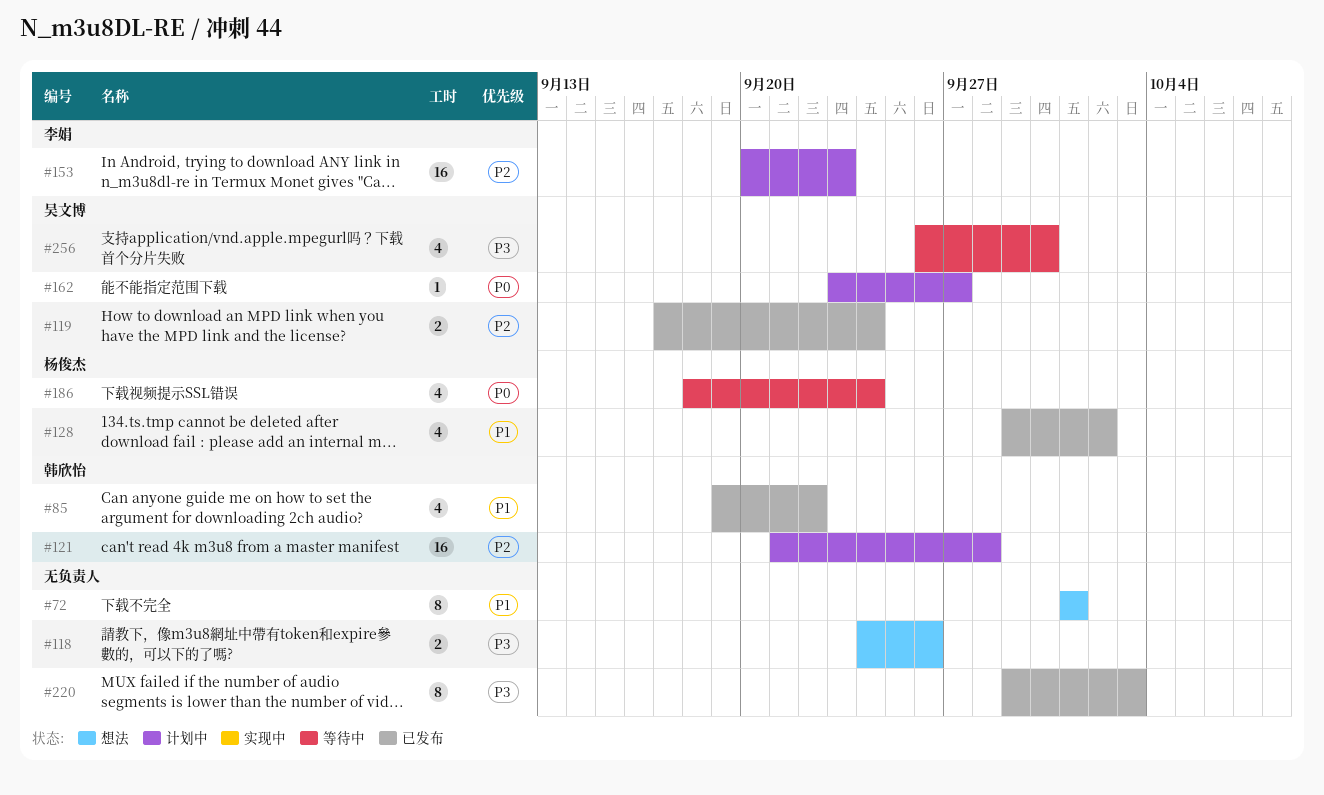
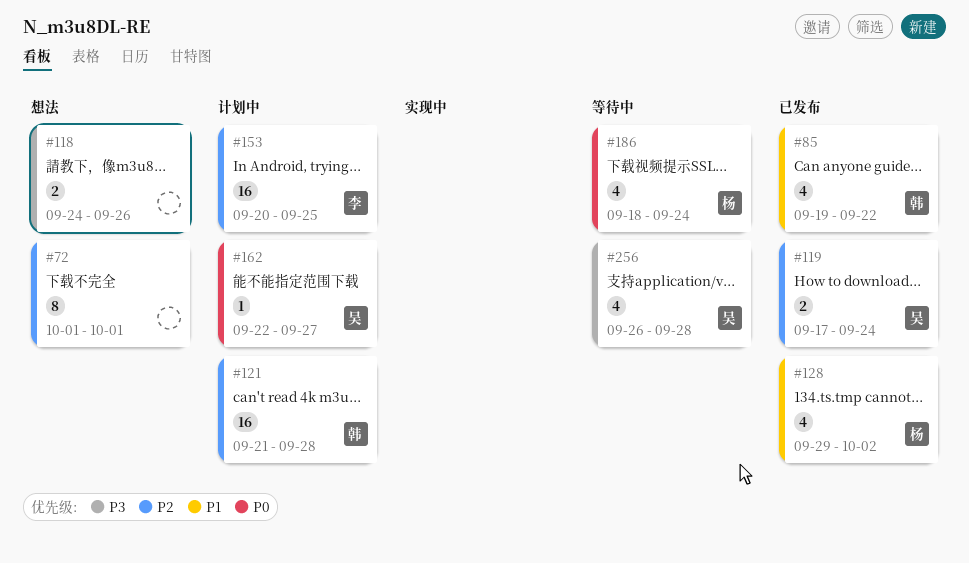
#72, priority: P1 -> P2
#153, due: Sep 23 -> Sep 25
#162, start: Sep 23 -> Sep 22
#220: present -> none
#256, due: Sep 30 -> Sep 28

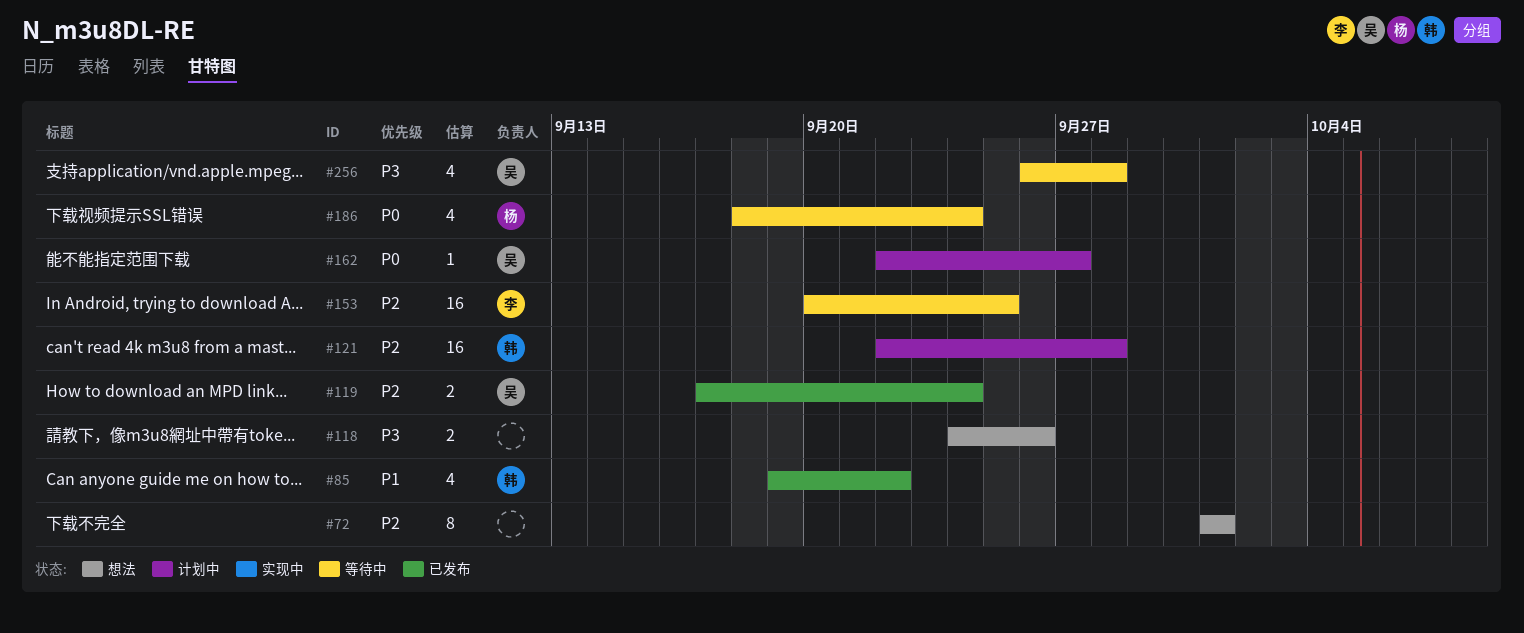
#121, start: Sep 21 -> Sep 22
#128: present -> none
#153, status: 计划中 -> 等待中

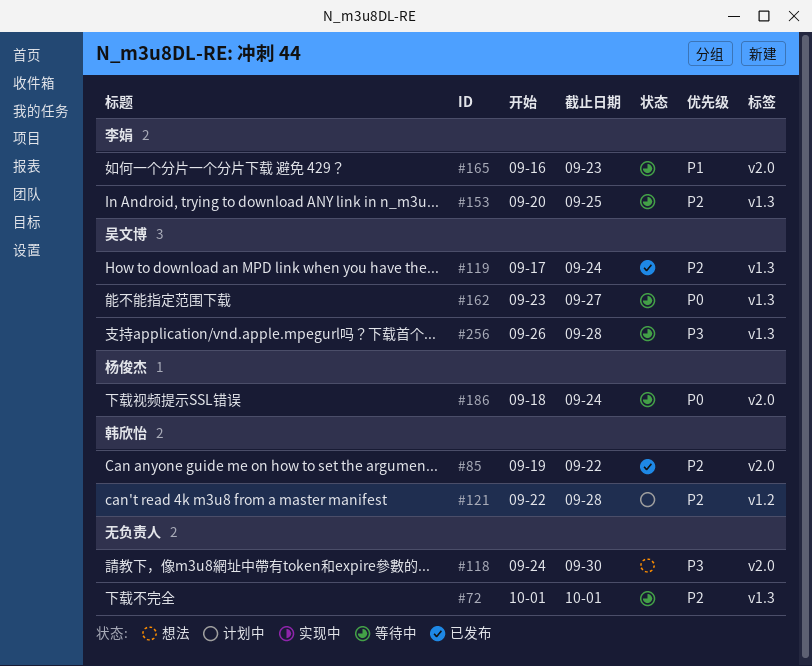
#72, status: 想法 -> 等待中
#85, priority: P1 -> P2
#118, due: Sep 26 -> Sep 30
#162, status: 计划中 -> 等待中
#162, start: Sep 22 -> Sep 23
#165: none -> present

